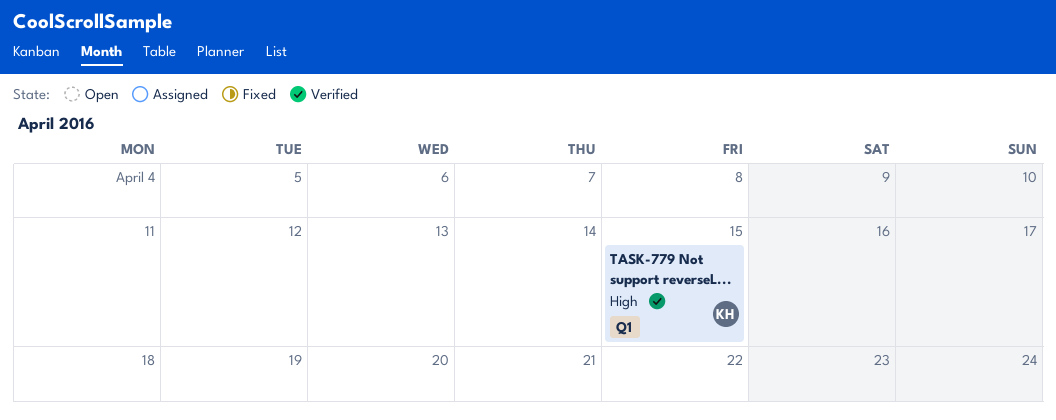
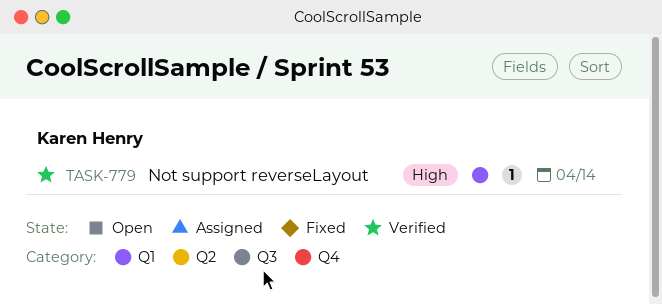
TASK-779, due: Apr 15 -> Apr 14

